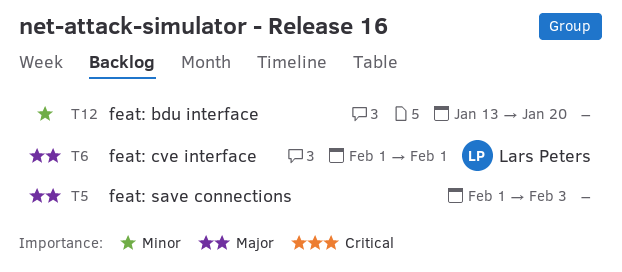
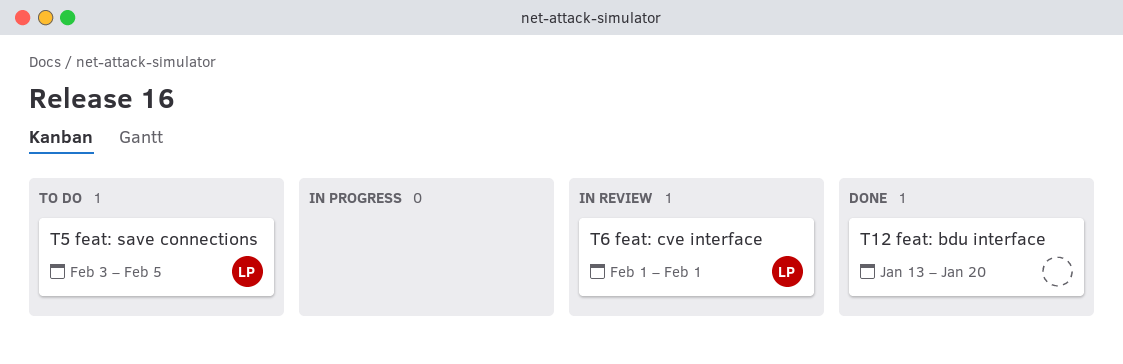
T5, owner: none -> Lars Peters
T5, start: Feb 1 -> Feb 3
T5, due: Feb 3 -> Feb 5

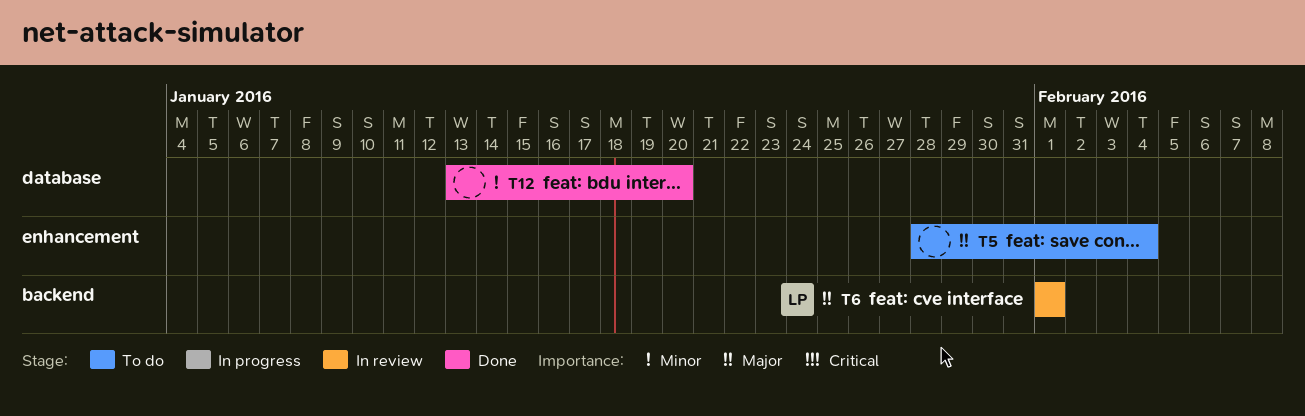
T5, owner: LP -> none
T5, start: Feb 3 -> Jan 28
T5, due: Feb 5 -> Feb 4

